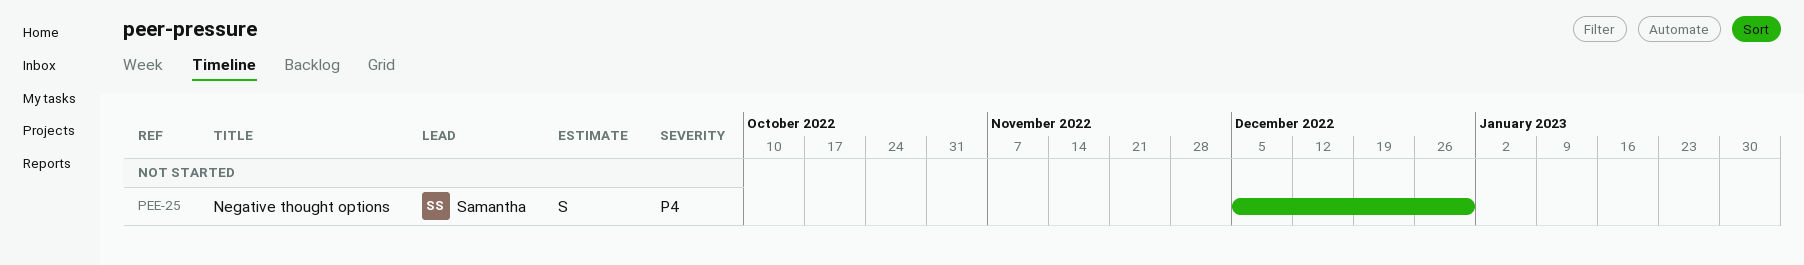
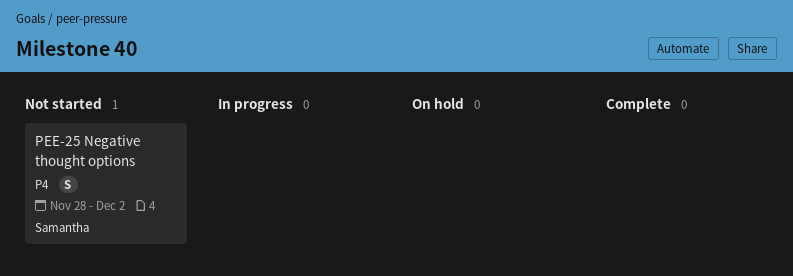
PEE-25, start: Dec 5 -> Nov 28
PEE-25, due: Dec 30 -> Dec 2

